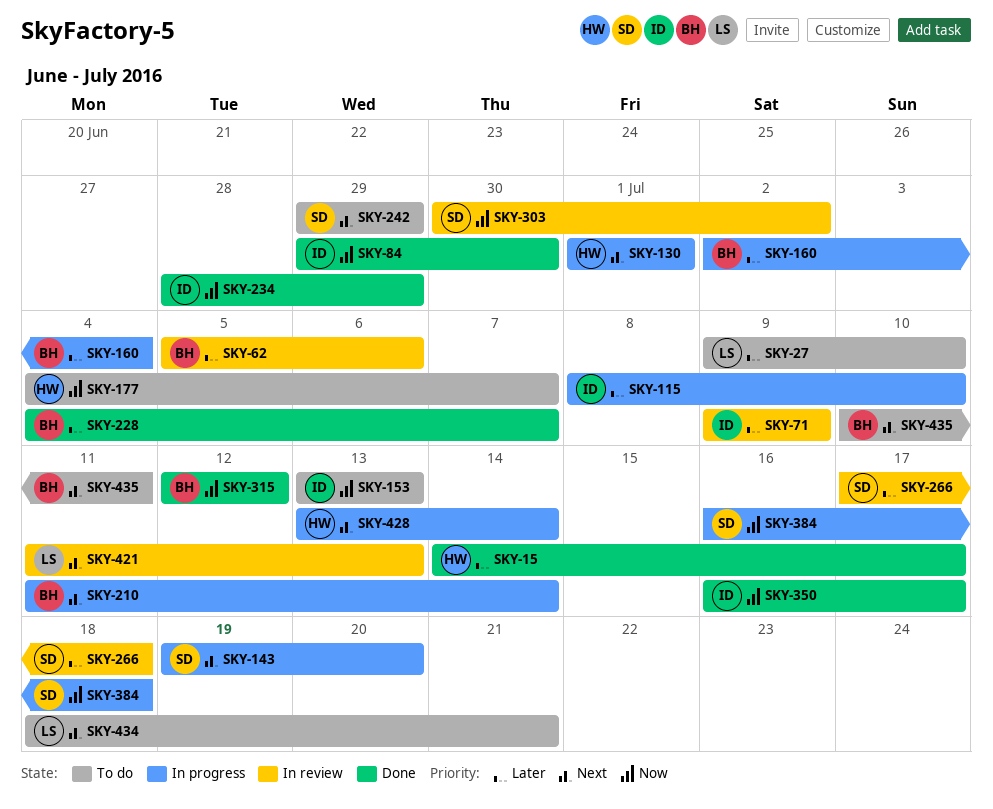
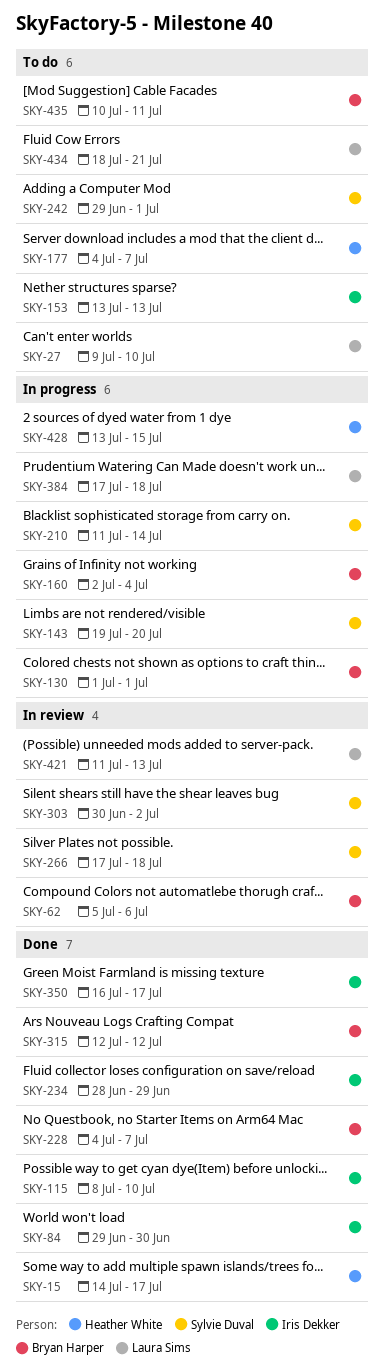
SKY-71: present -> none
SKY-115, status: In progress -> Done
SKY-130, owner: Heather White -> Bryan Harper
SKY-210, owner: Bryan Harper -> Sylvie Duval
SKY-242, due: Jun 29 -> Jul 1
SKY-384, owner: Sylvie Duval -> Laura Sims
SKY-384, start: Jul 16 -> Jul 17
SKY-428, due: Jul 14 -> Jul 15

